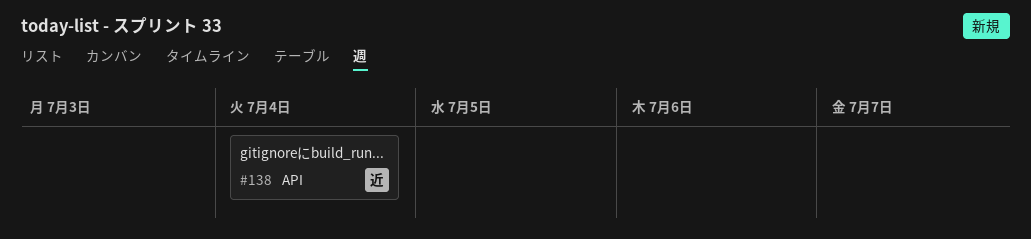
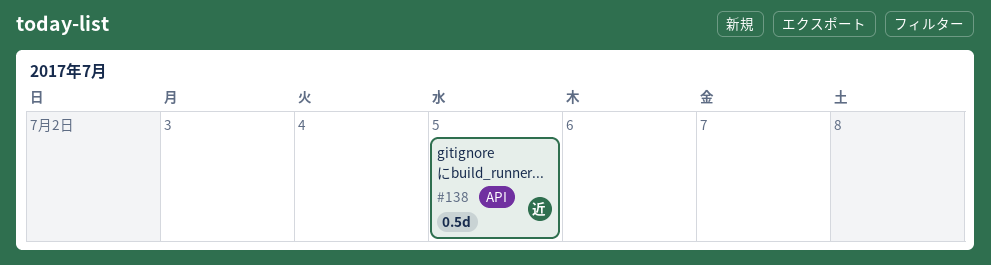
#138, due: Jul 4 -> Jul 5

